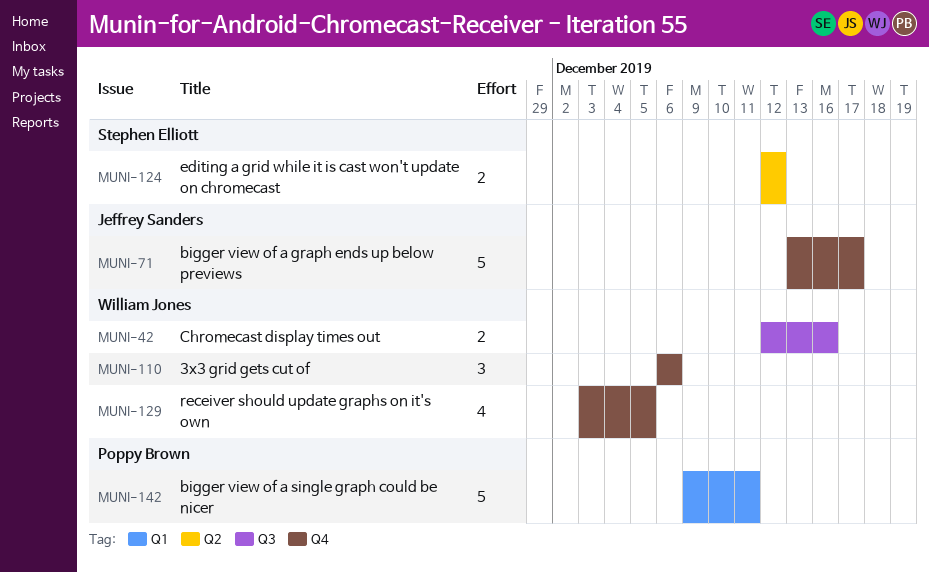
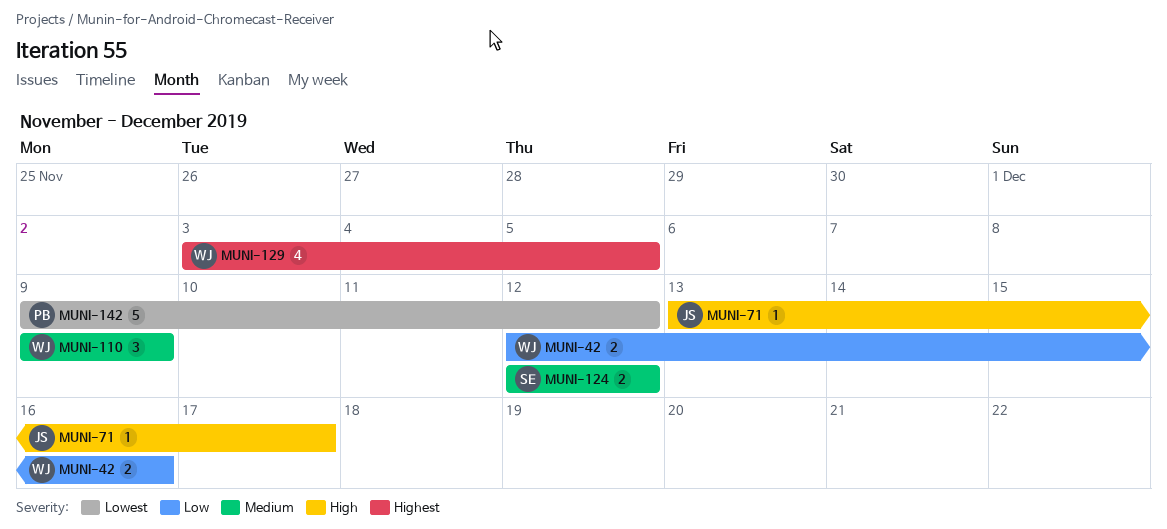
MUNI-71, estimate: 5 -> 1
MUNI-110, start: Dec 6 -> Dec 9
MUNI-110, due: Dec 6 -> Dec 9
MUNI-142, due: Dec 11 -> Dec 12

